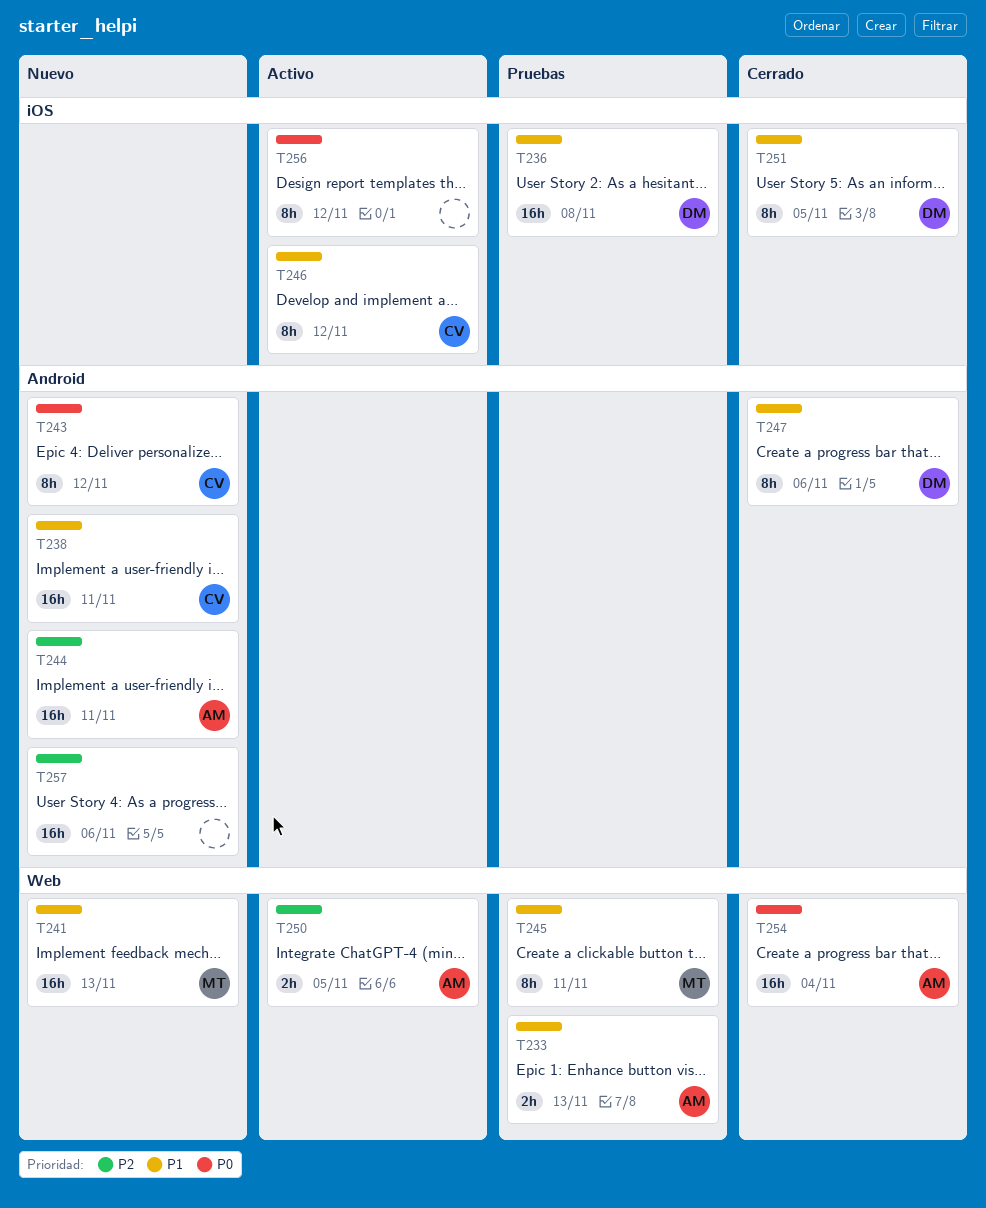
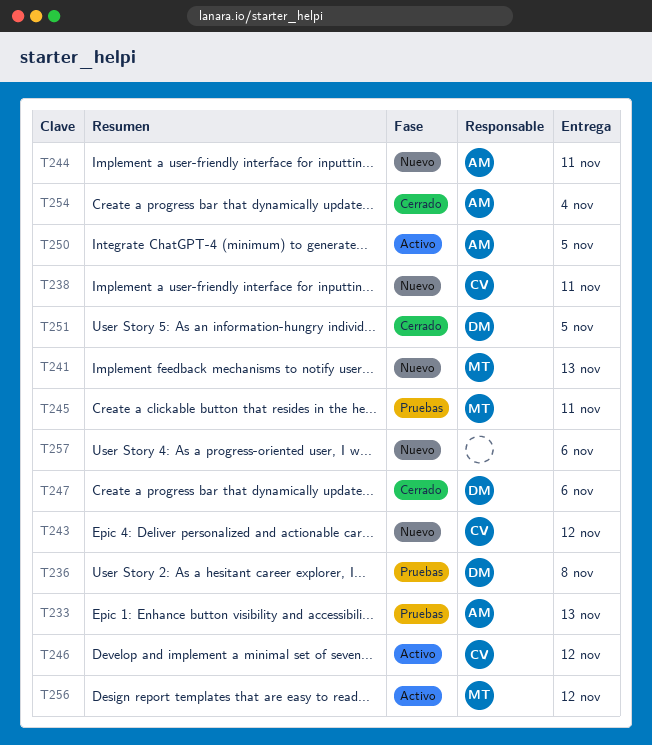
T256, owner: none -> MT

